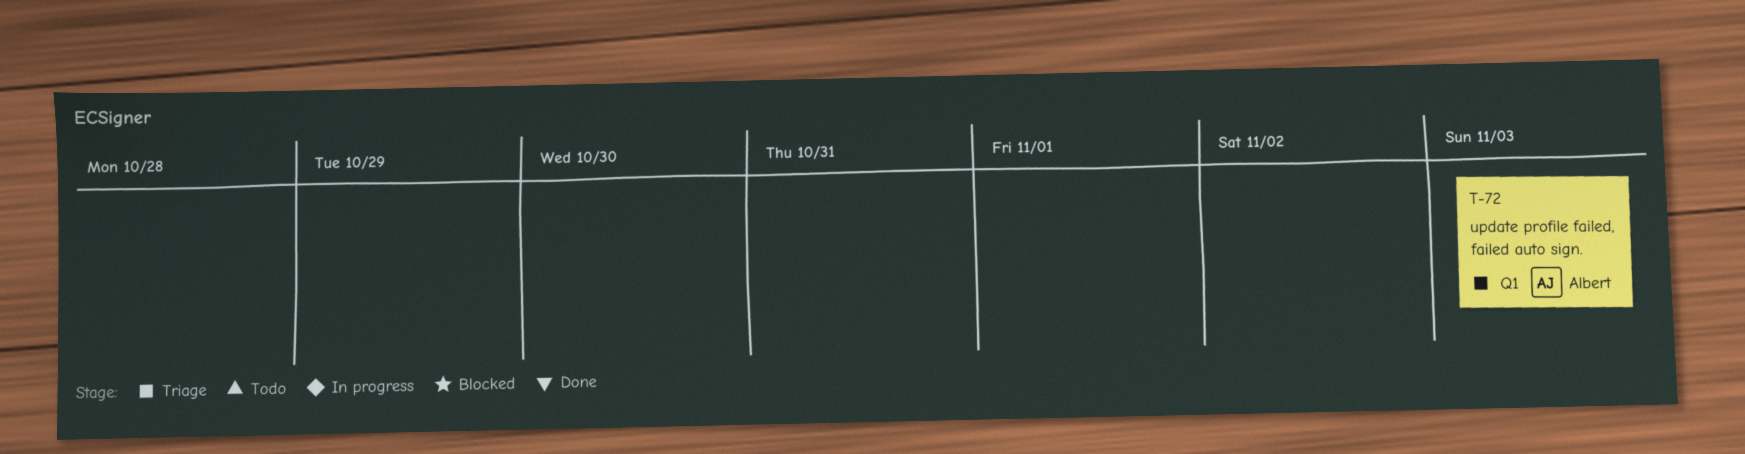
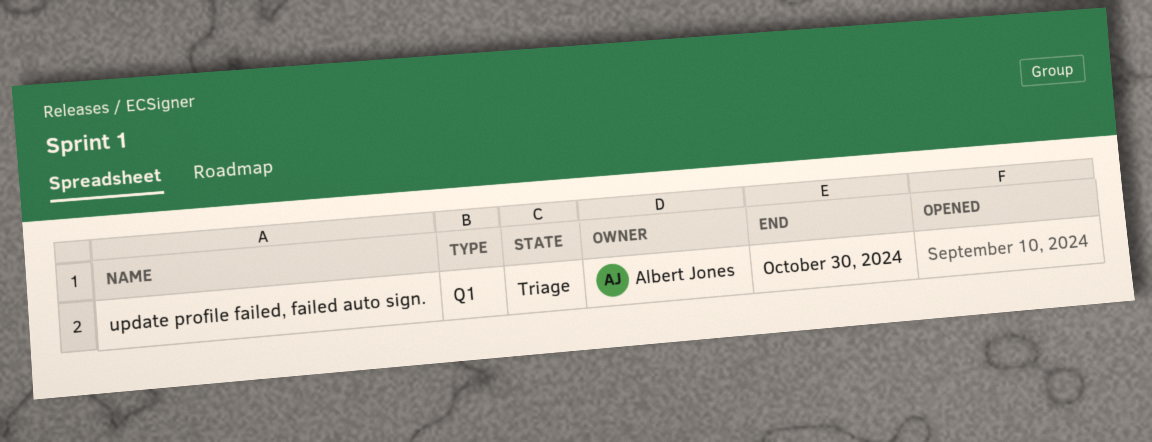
update profile failed, failed auto sign., due: Nov 3 -> Oct 30

